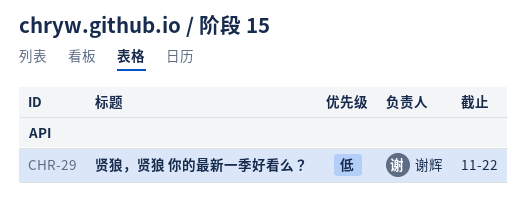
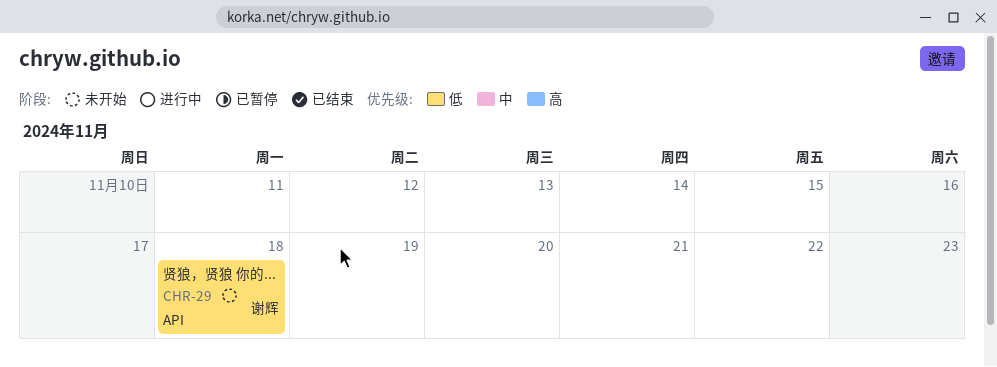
CHR-29, due: Nov 22 -> Nov 18

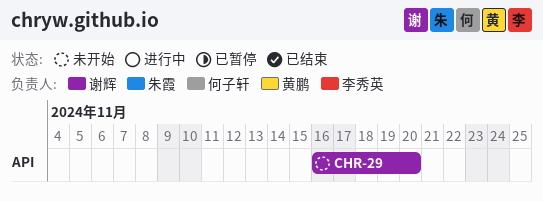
CHR-29, due: Nov 18 -> Nov 20

